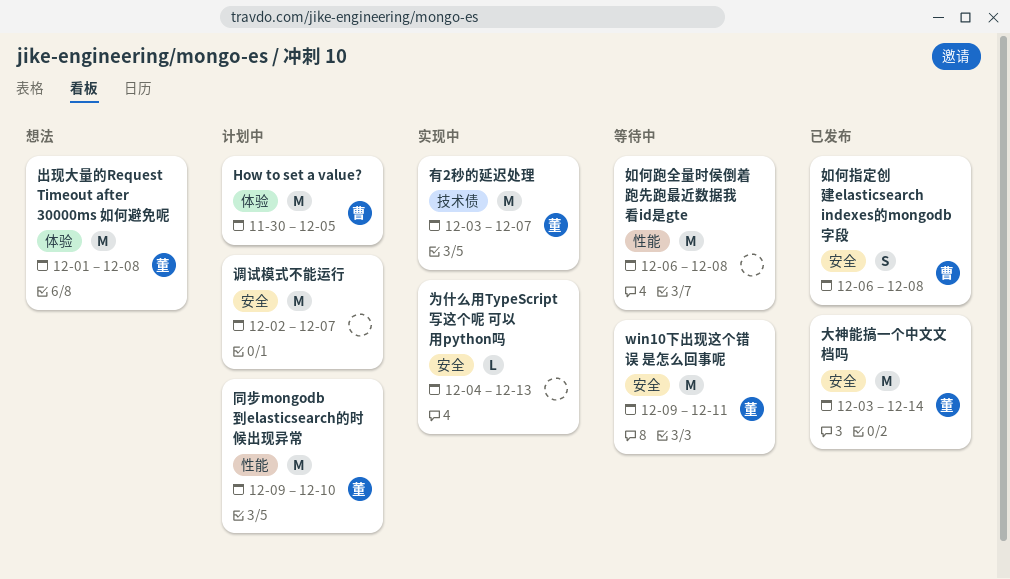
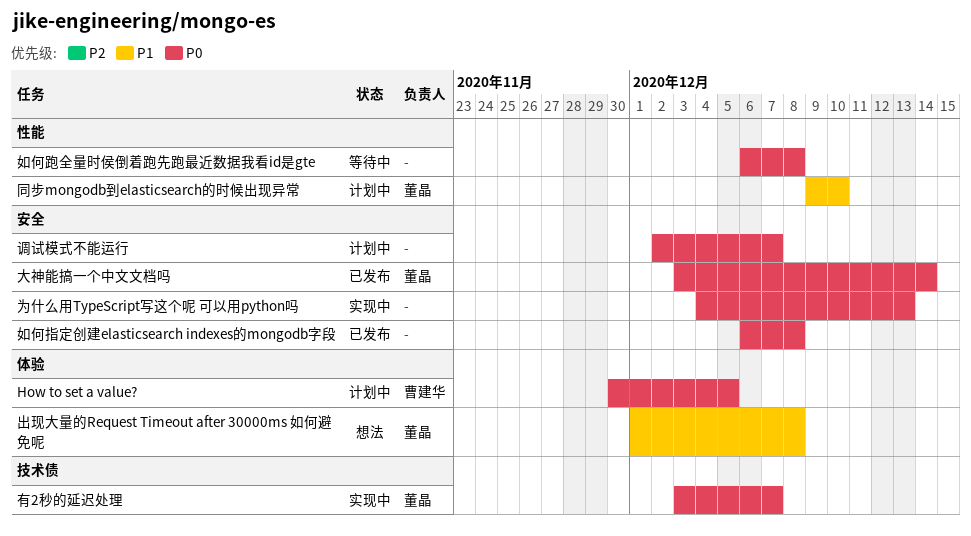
win10下出现这个错误 是怎么回事呢: present -> none
如何指定创建elasticsearch indexes的mongodb字段, owner: 曹建华 -> none

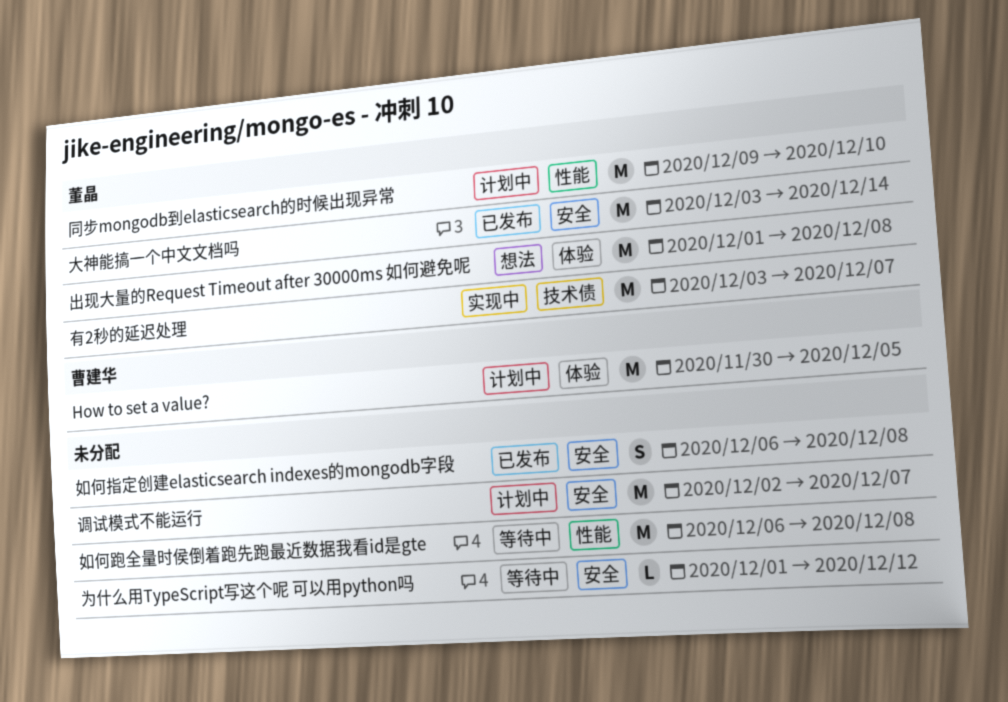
为什么用TypeScript写这个呢 可以用python吗, status: 实现中 -> 等待中
为什么用TypeScript写这个呢 可以用python吗, start: Dec 4 -> Dec 1
为什么用TypeScript写这个呢 可以用python吗, due: Dec 13 -> Dec 12

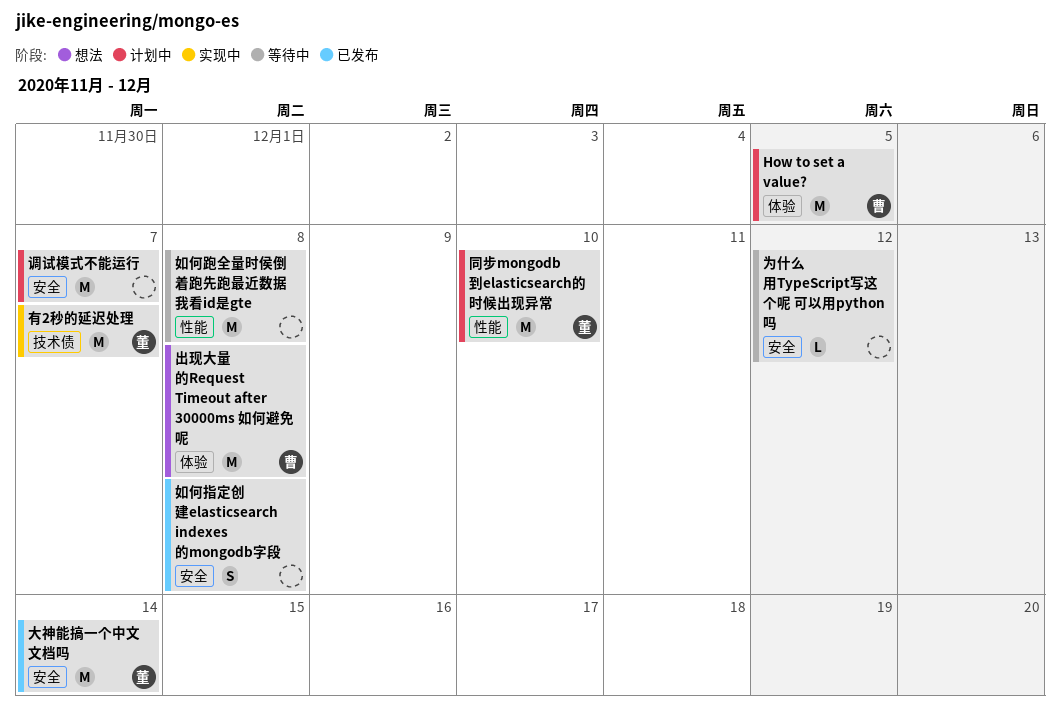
出现大量的Request Timeout after 30000ms 如何避免呢, owner: 董晶 -> 曹建华

